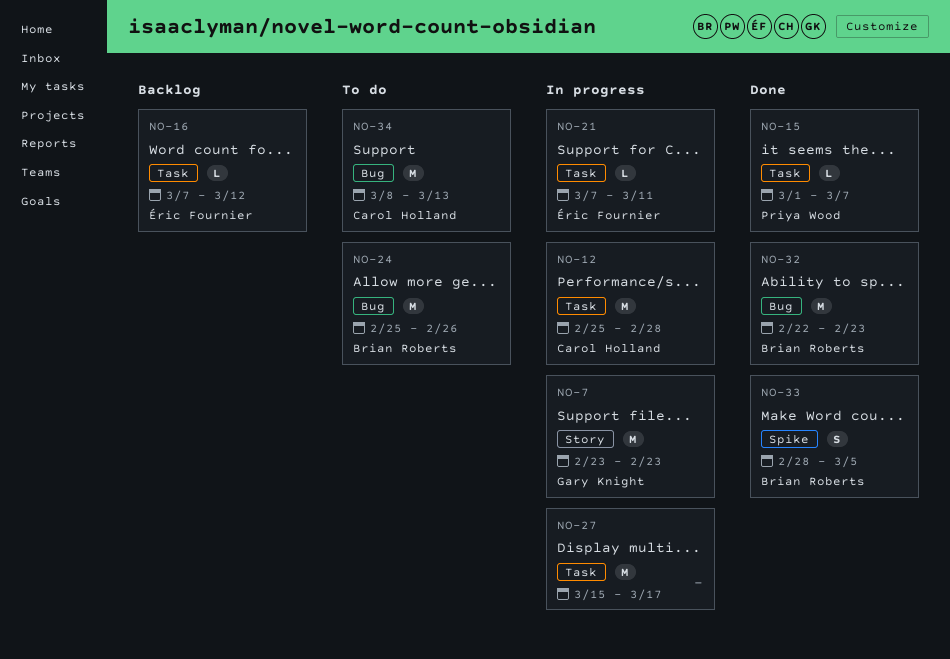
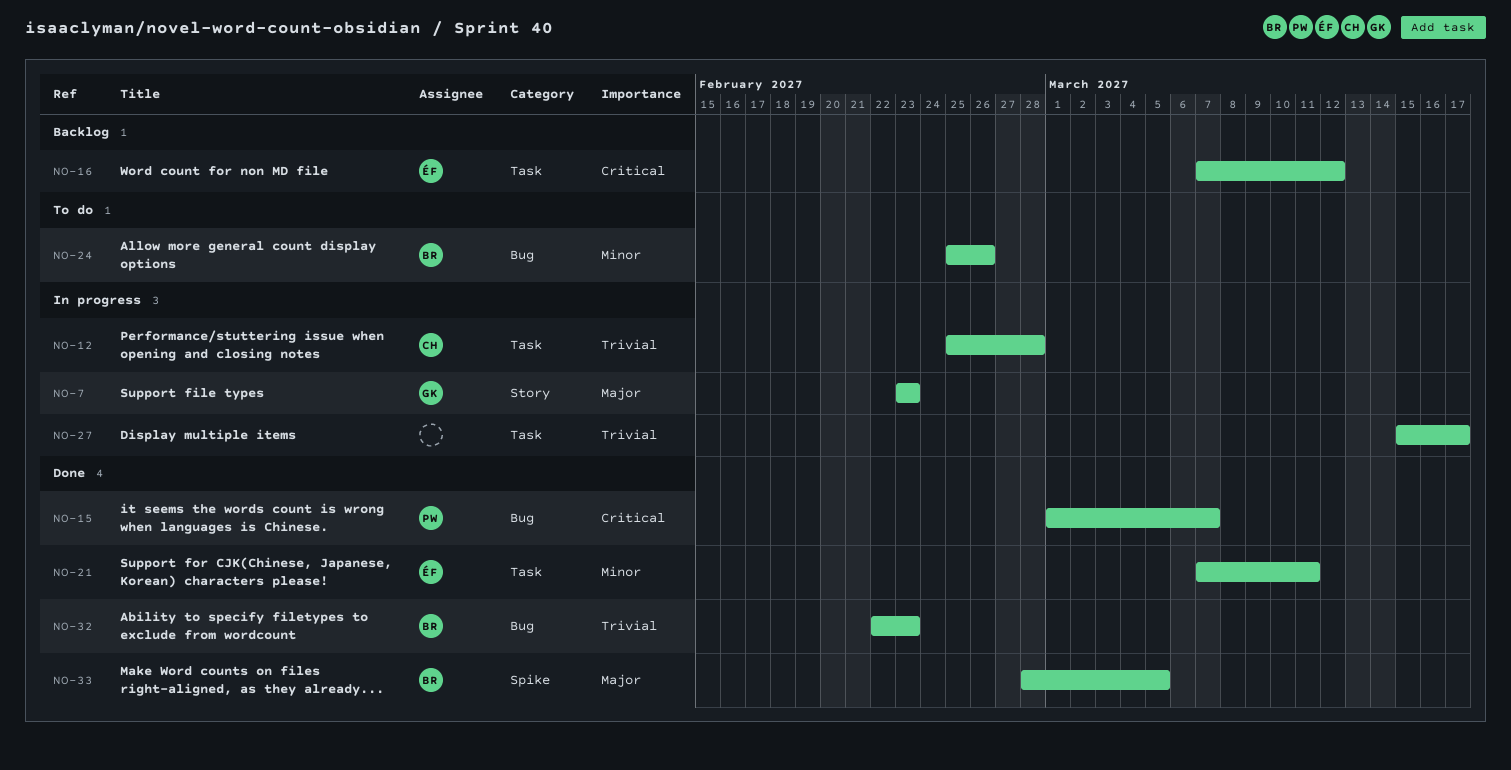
NO-15, label: Task -> Bug
NO-21, status: In progress -> Done
NO-34: present -> none

